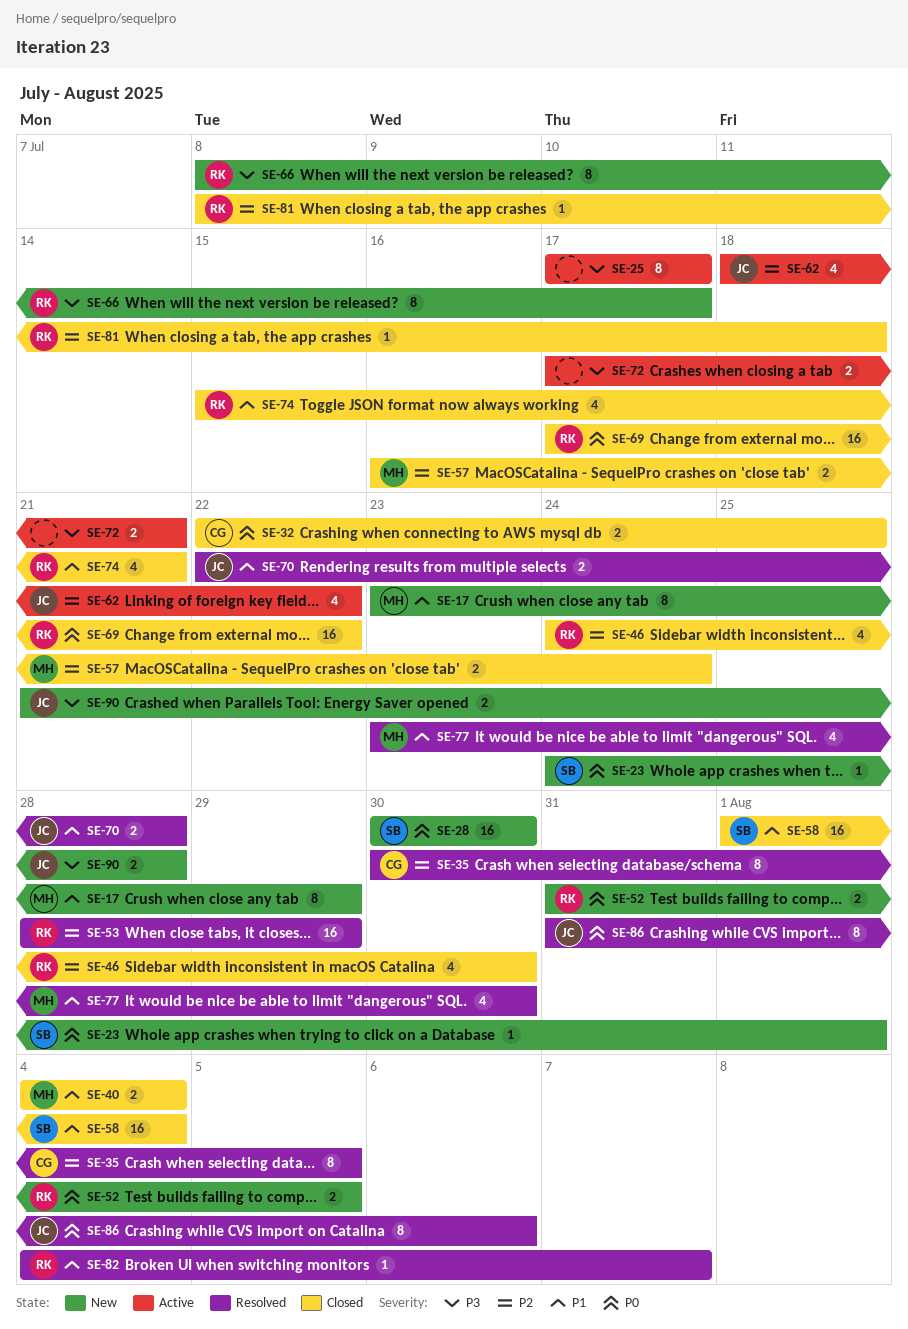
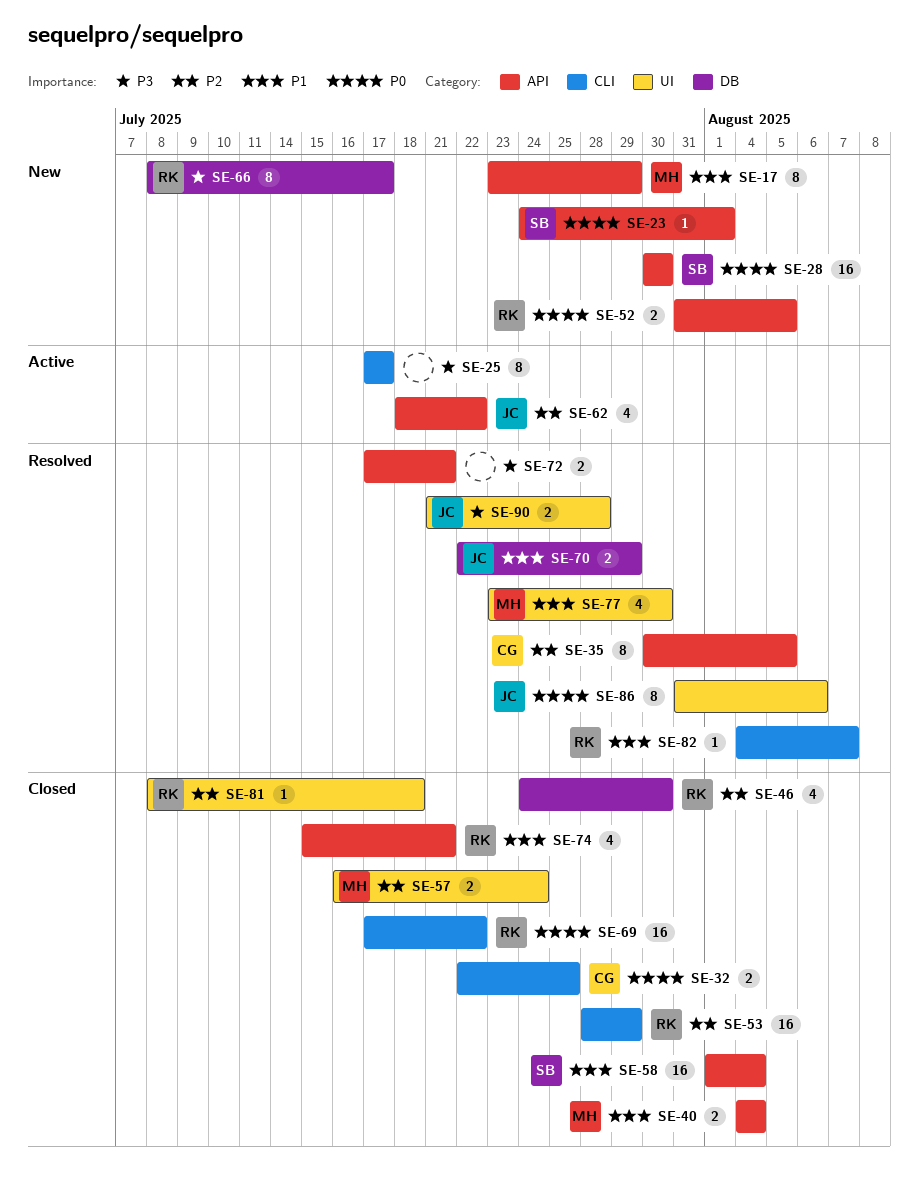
SE-53, status: Resolved -> Closed
SE-70, due: Jul 28 -> Jul 29
SE-72, status: Active -> Resolved
SE-90, status: New -> Resolved

